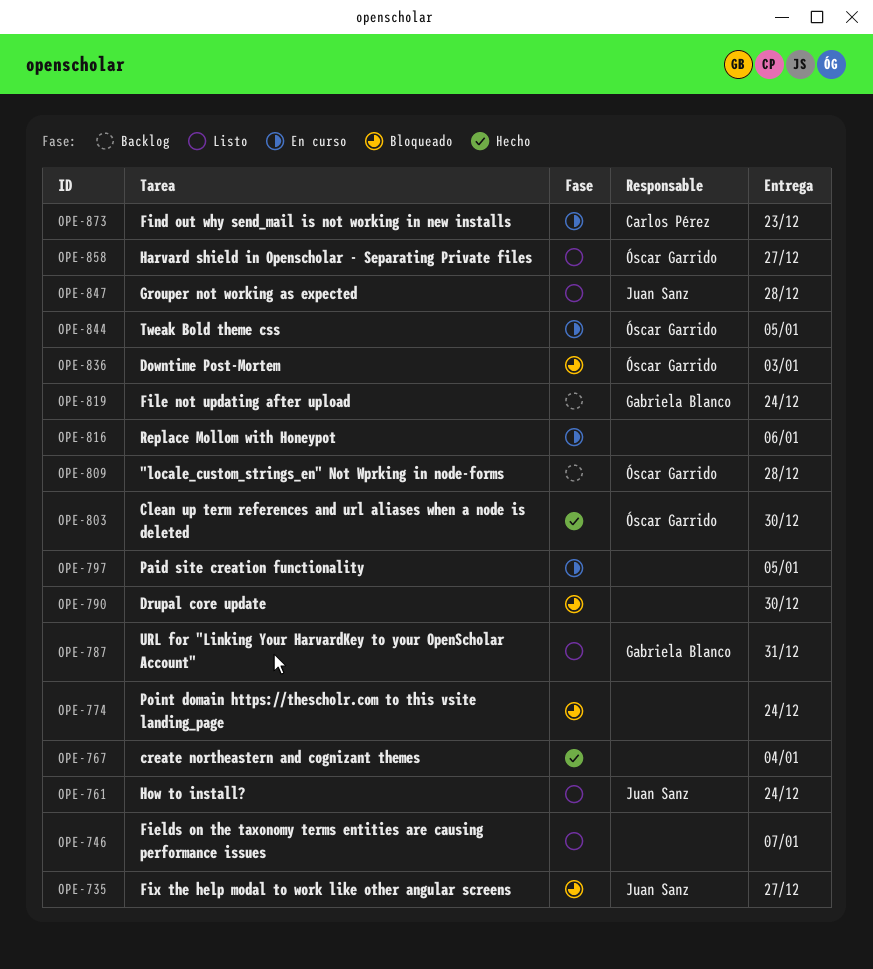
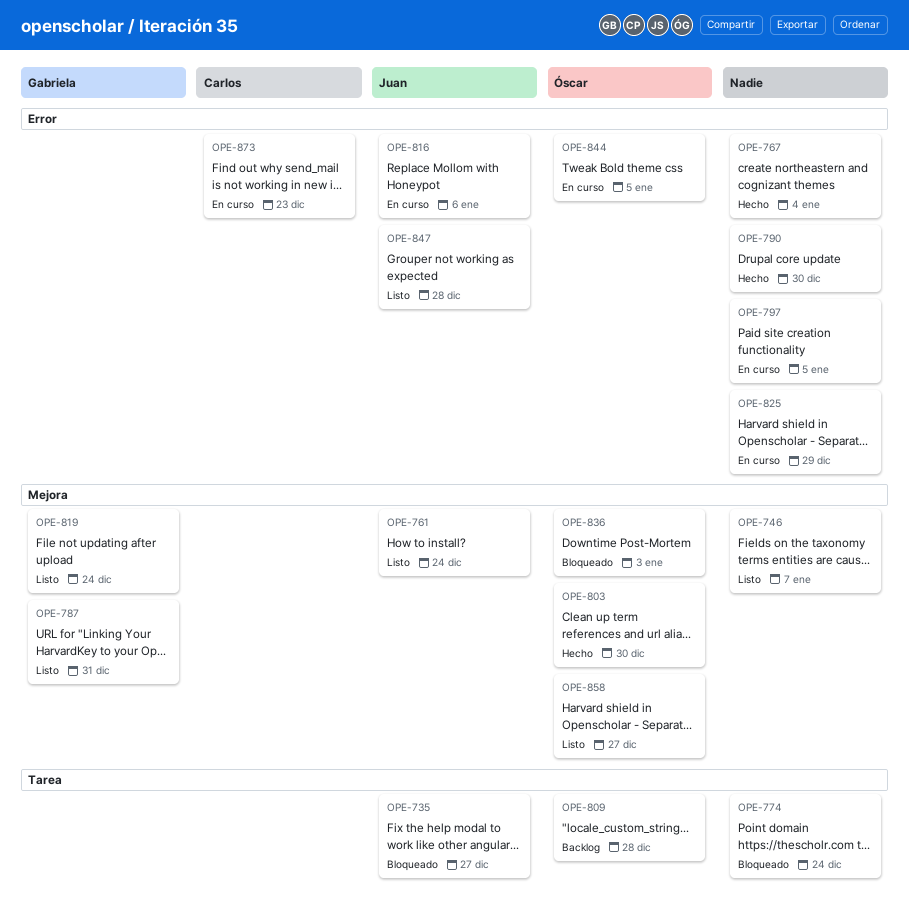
OPE-790, status: Bloqueado -> Hecho
OPE-816, owner: none -> Juan Sanz
OPE-819, status: Backlog -> Listo
OPE-825: none -> present

